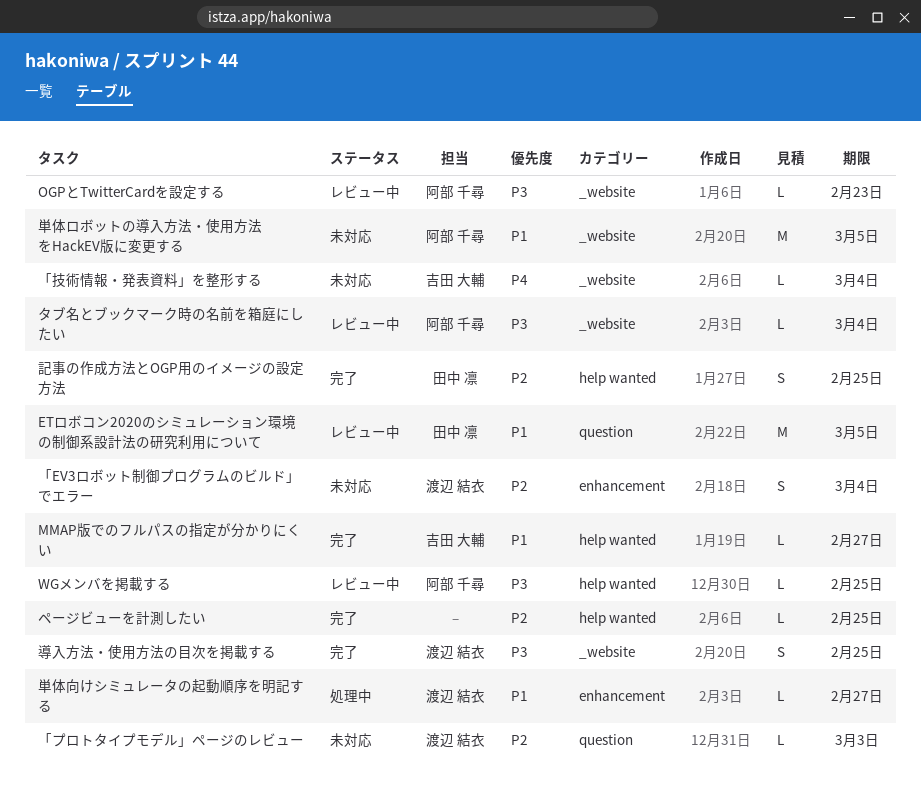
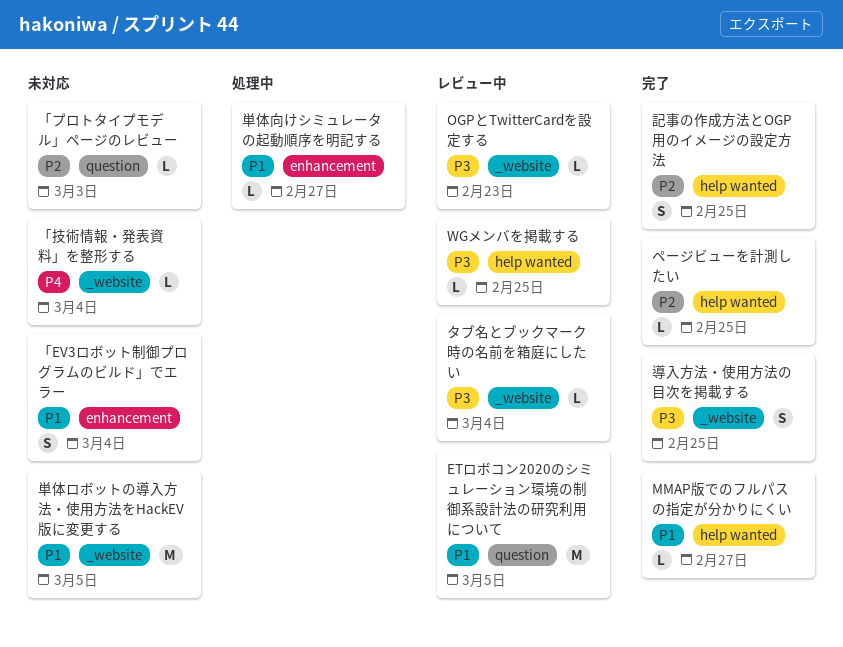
「EV3ロボット制御プログラムのビルド」でエラー, priority: P2 -> P1

